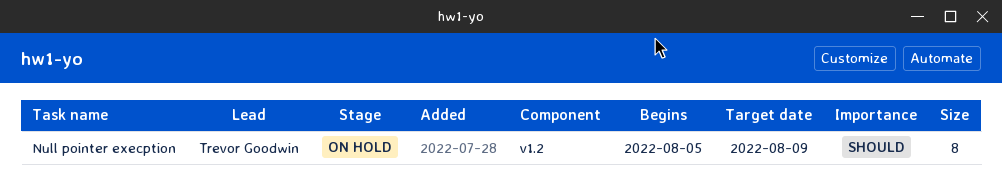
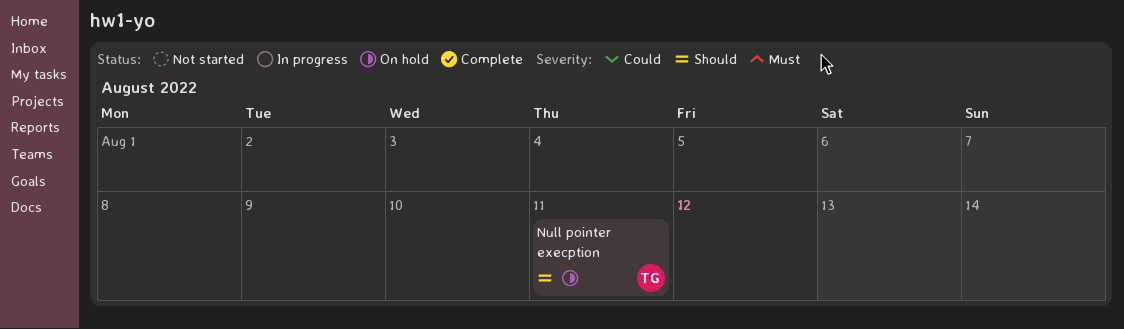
Null pointer execption, due: Aug 9 -> Aug 11

